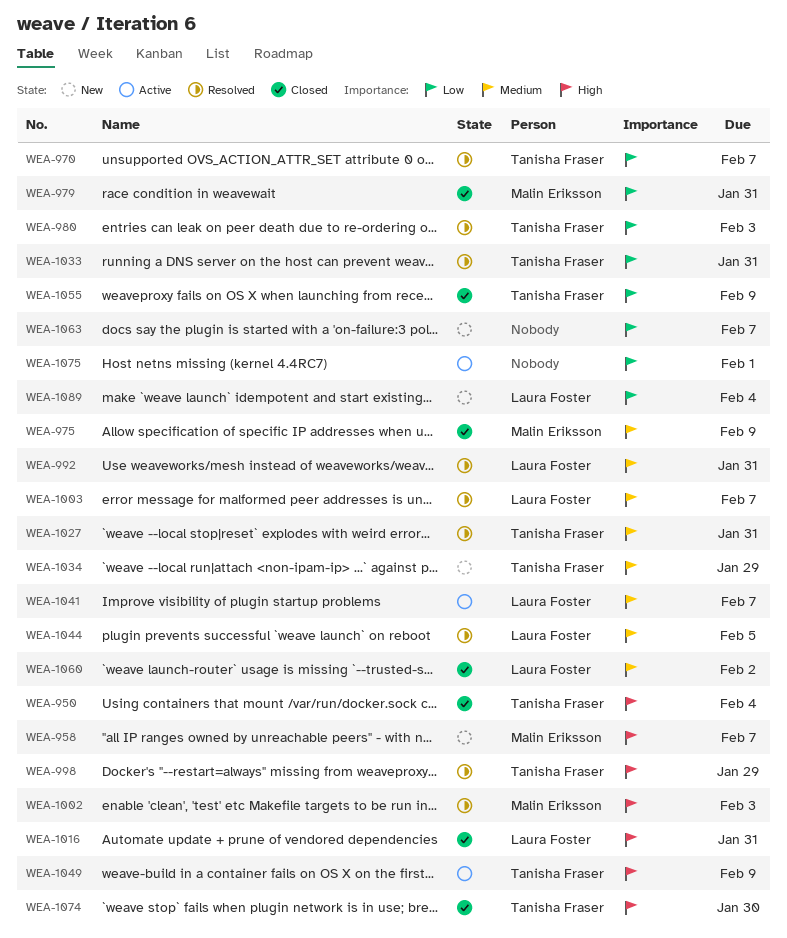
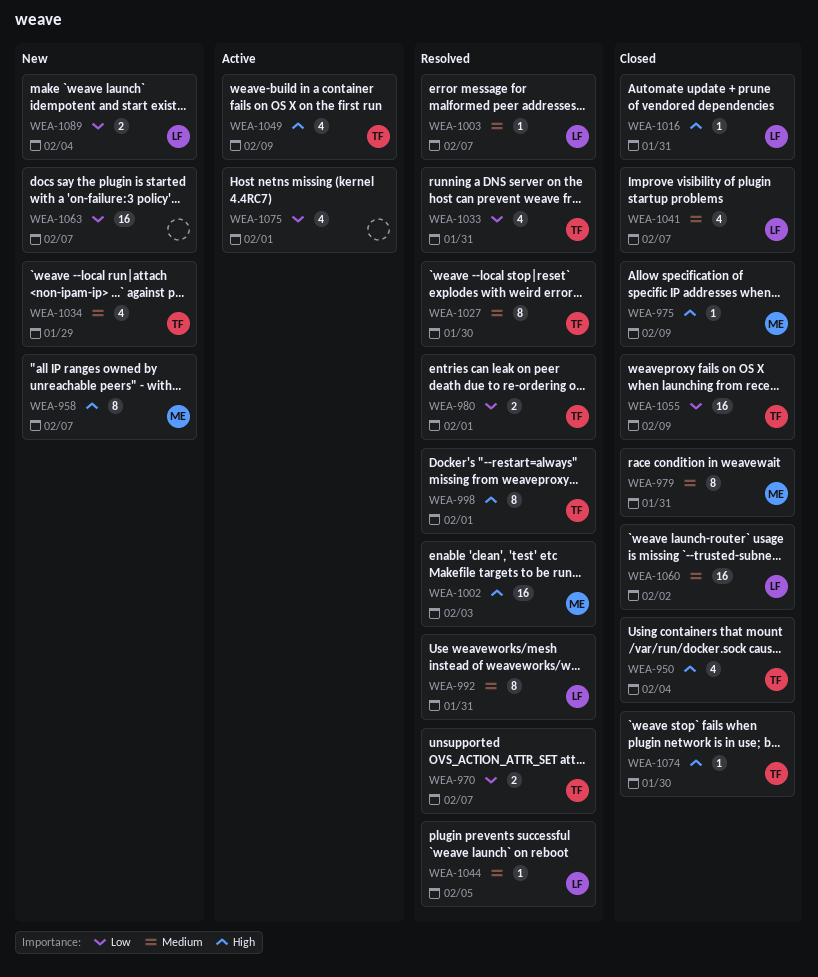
WEA-975, priority: Medium -> High
WEA-979, priority: Low -> Medium
WEA-980, due: Feb 3 -> Feb 1
WEA-998, due: Jan 29 -> Feb 1
WEA-1027, due: Jan 31 -> Jan 30
WEA-1041, status: Active -> Closed

